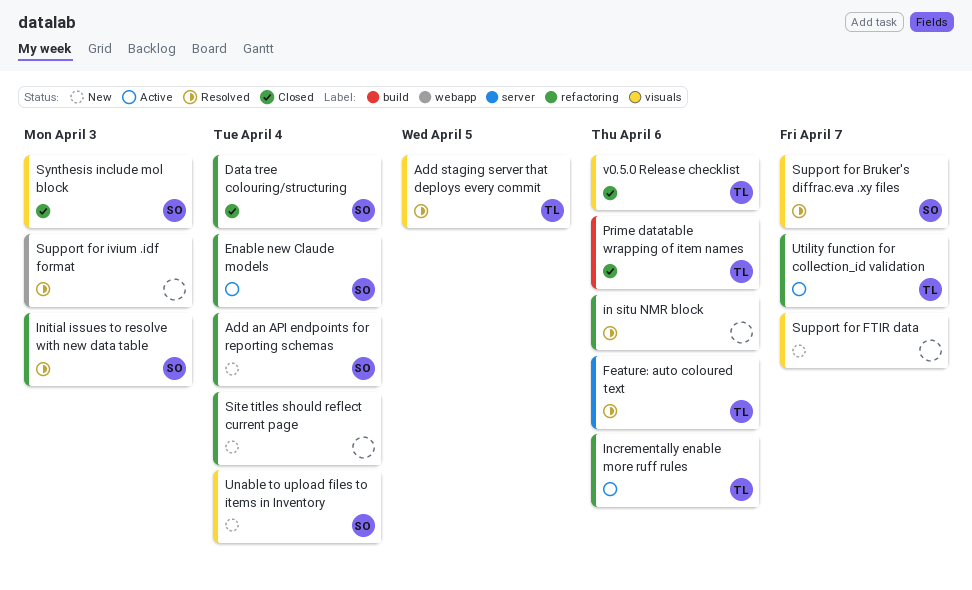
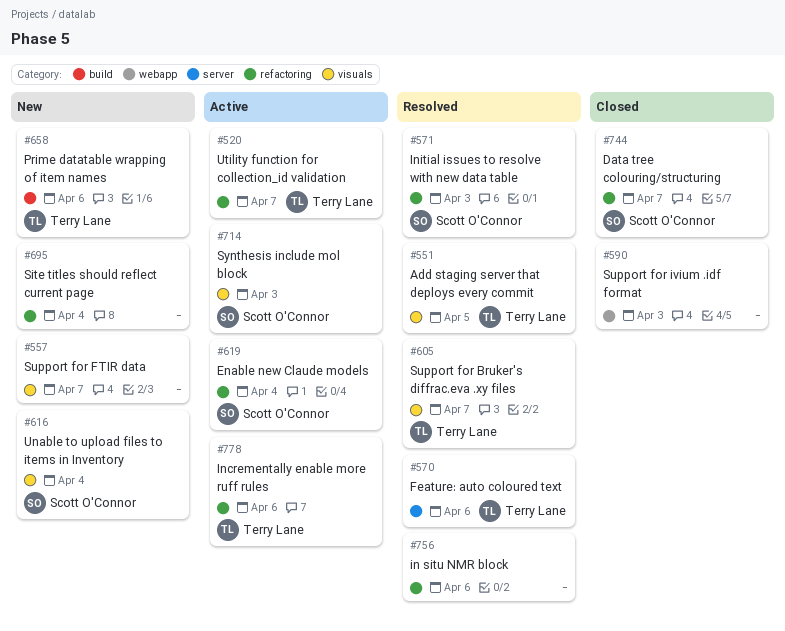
Add an API endpoints for reporting schemas: present -> none
Data tree colouring/structuring, due: Apr 4 -> Apr 7
Prime datatable wrapping of item names, status: Closed -> New
Support for Bruker's diffrac.eva .xy files, owner: Scott O'Connor -> Terry Lane
Support for ivium .idf format, status: Resolved -> Closed
Synthesis include mol block, status: Closed -> Active
v0.5.0 Release checklist: present -> none

